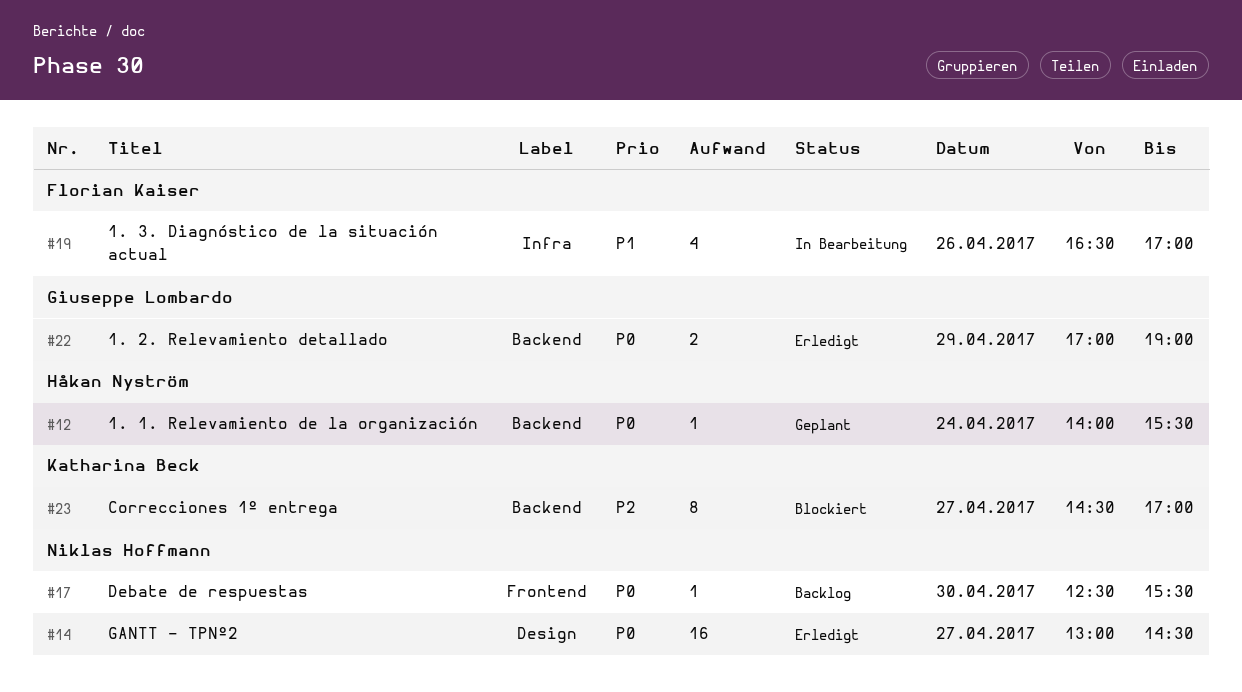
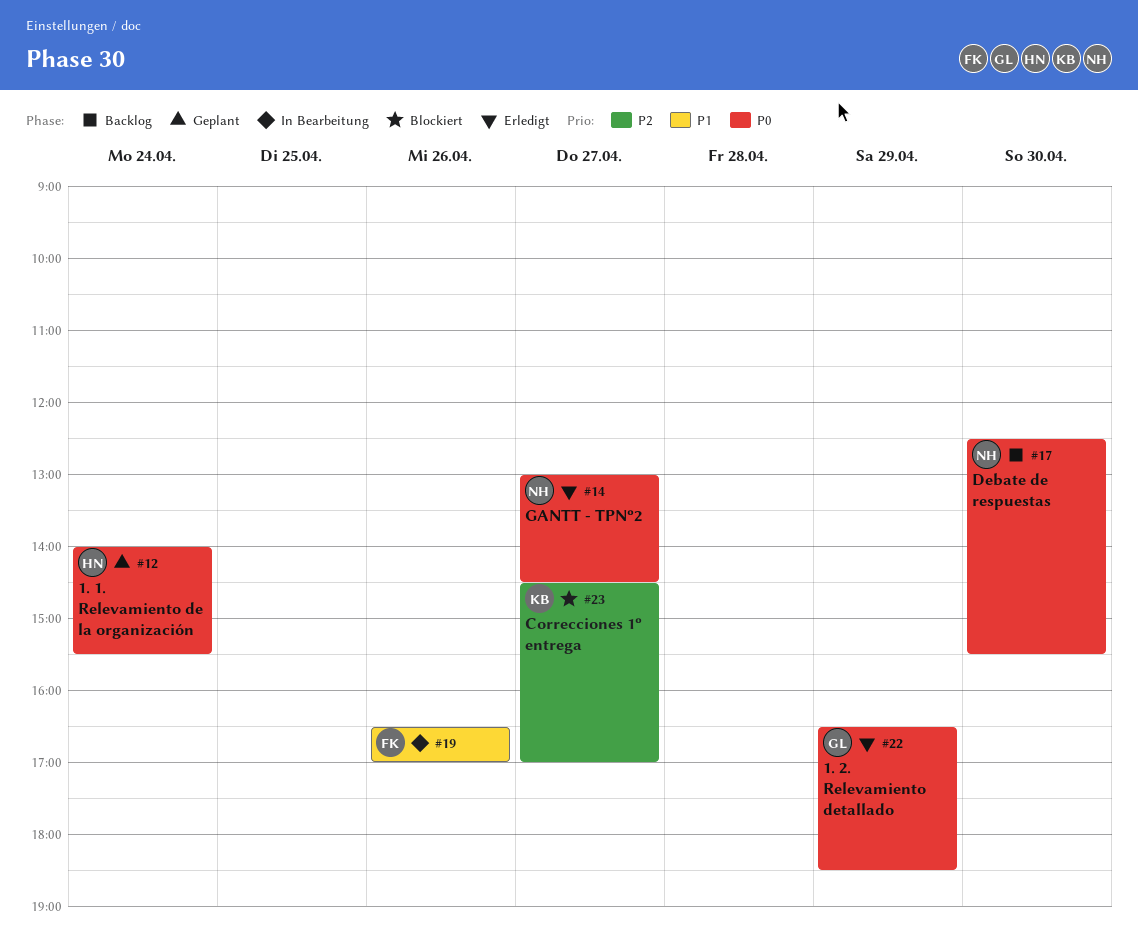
#22, begins: 17:00 -> 16:30
#22, ends: 19:00 -> 18:30

